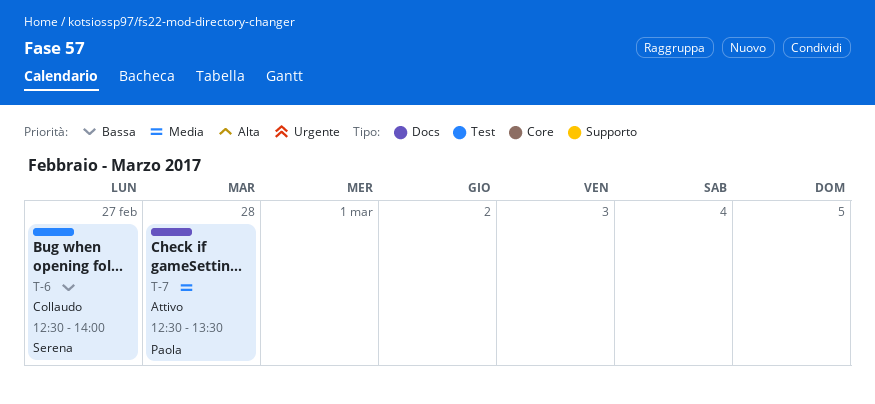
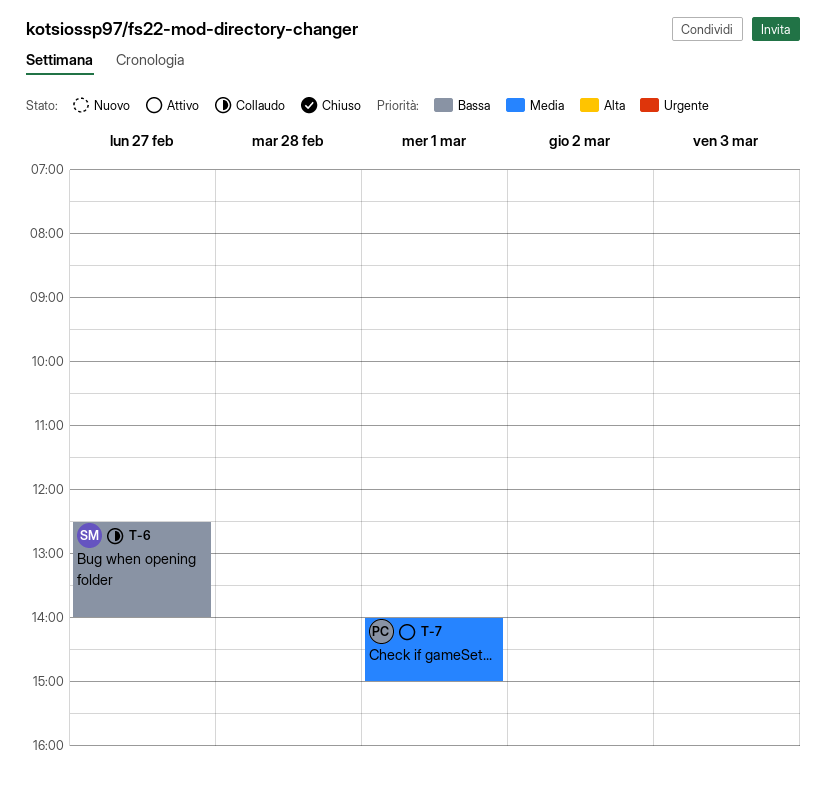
T-7, day: Feb 28 -> Mar 1
T-7, begins: 12:30 -> 14:00
T-7, ends: 13:30 -> 15:00

